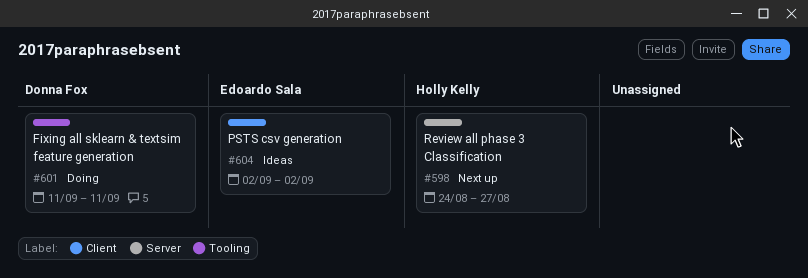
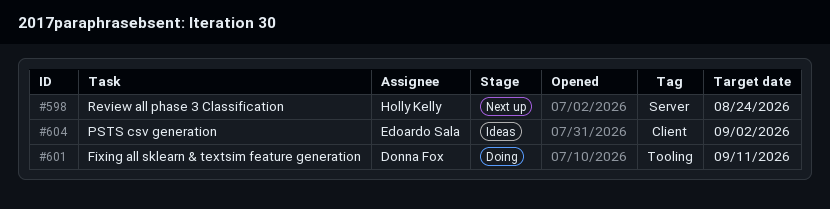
#598, due: Aug 27 -> Aug 24

